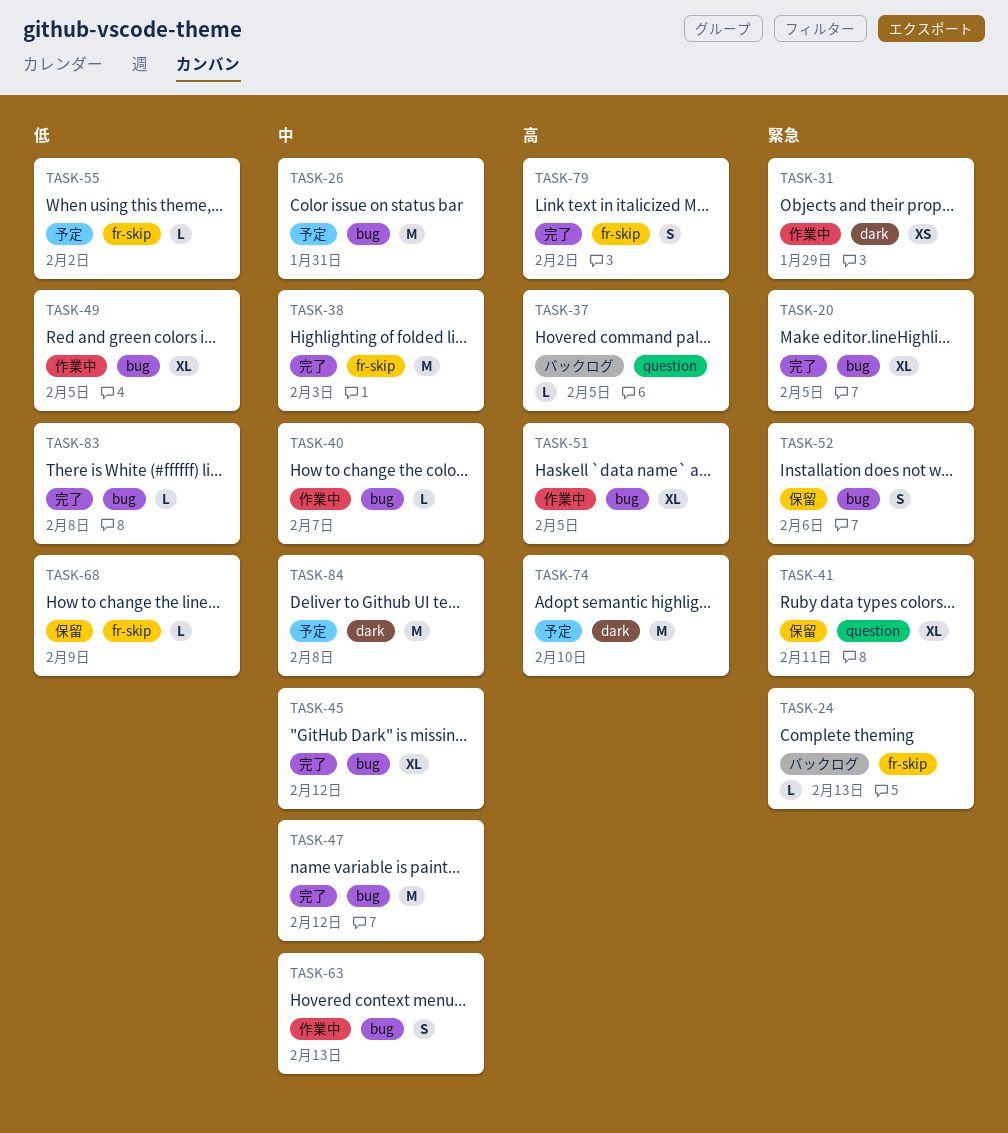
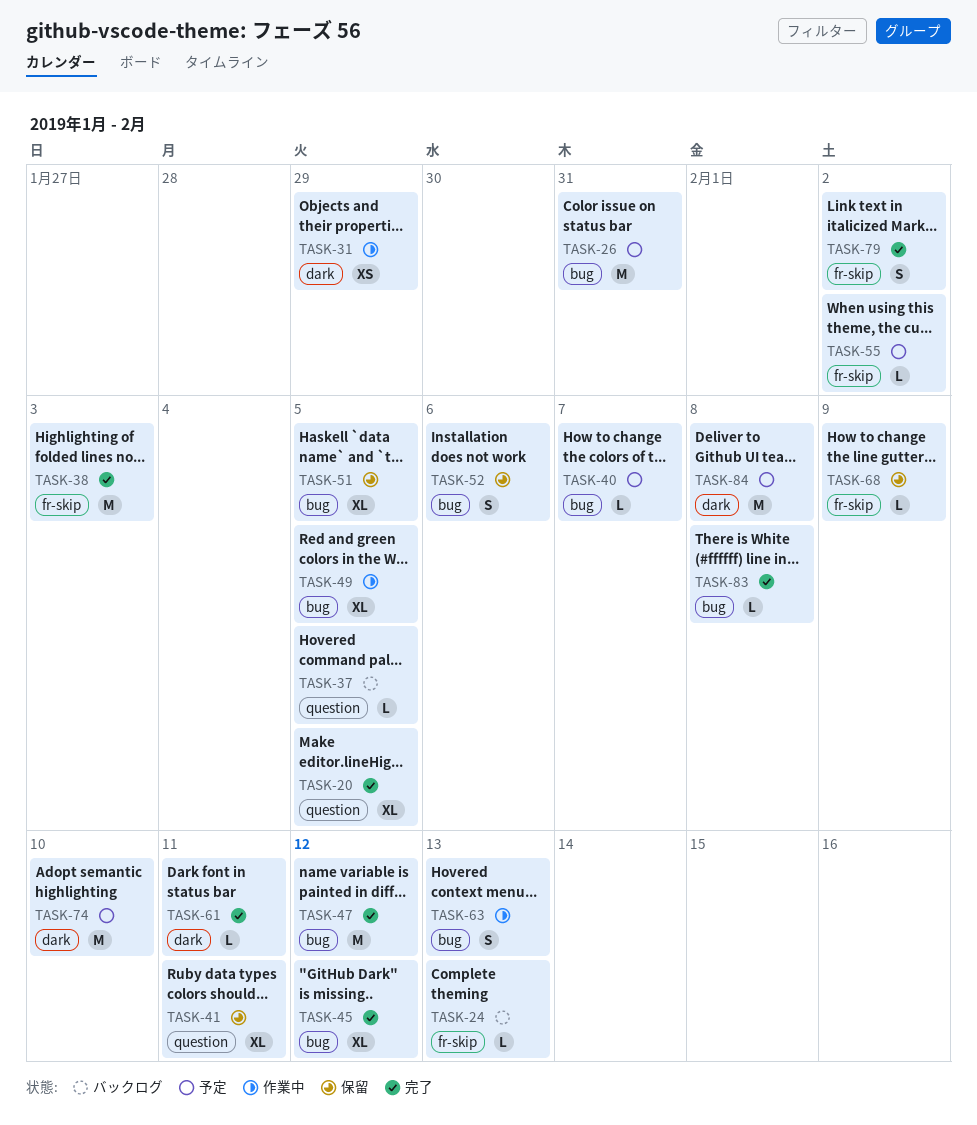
TASK-20, label: bug -> question
TASK-40, status: 作業中 -> 予定
TASK-51, status: 作業中 -> 保留
TASK-61: none -> present

